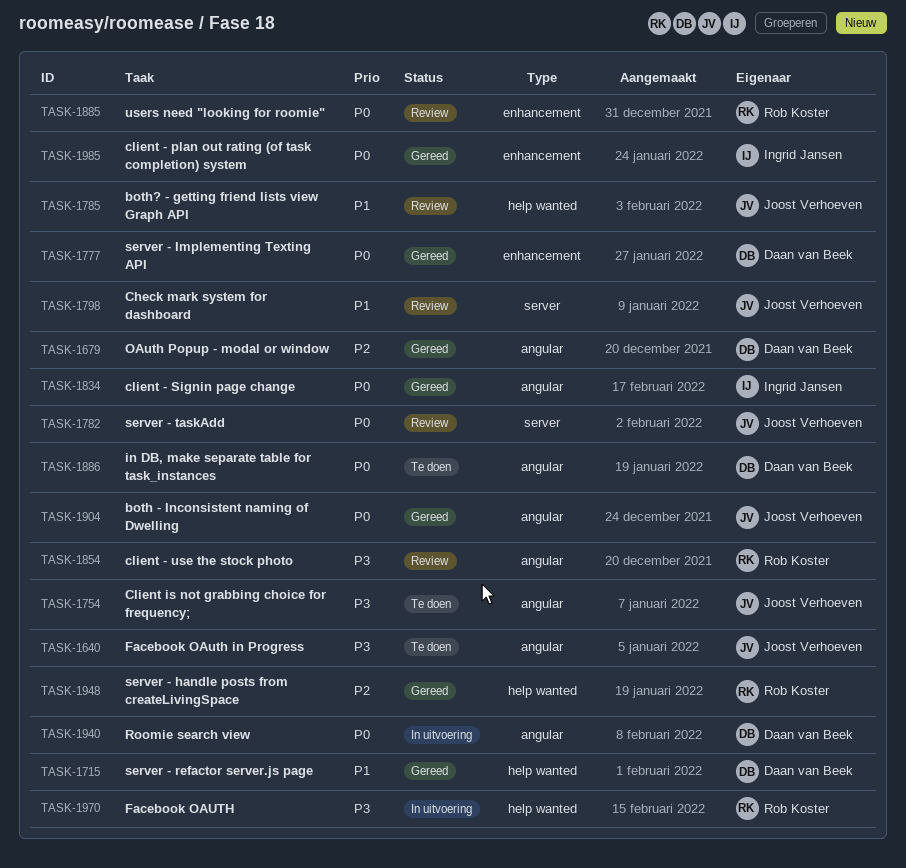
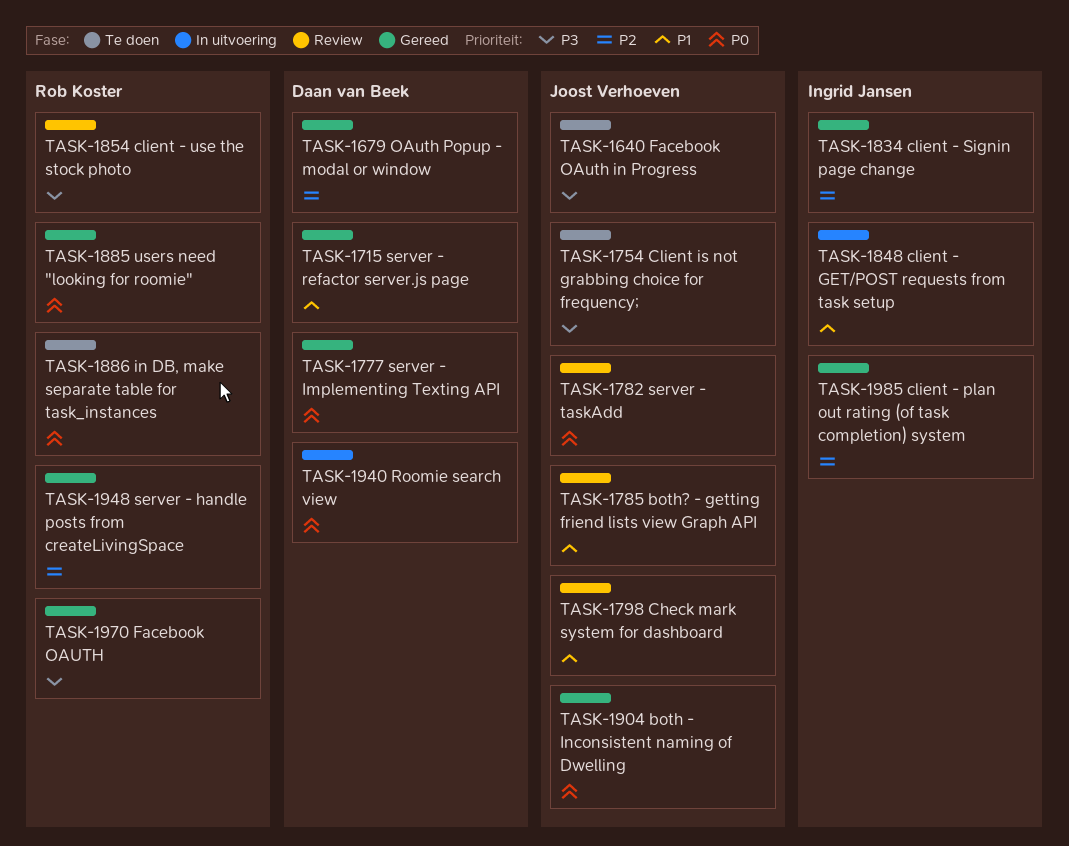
TASK-1834, priority: P0 -> P2
TASK-1848: none -> present
TASK-1885, status: Review -> Gereed
TASK-1886, owner: Daan van Beek -> Rob Koster
TASK-1970, status: In uitvoering -> Gereed
TASK-1985, priority: P0 -> P2

